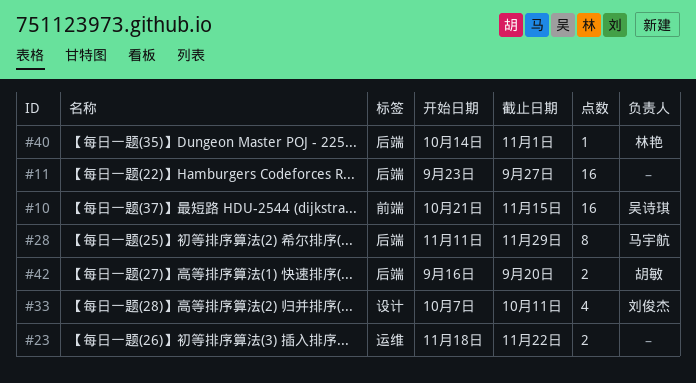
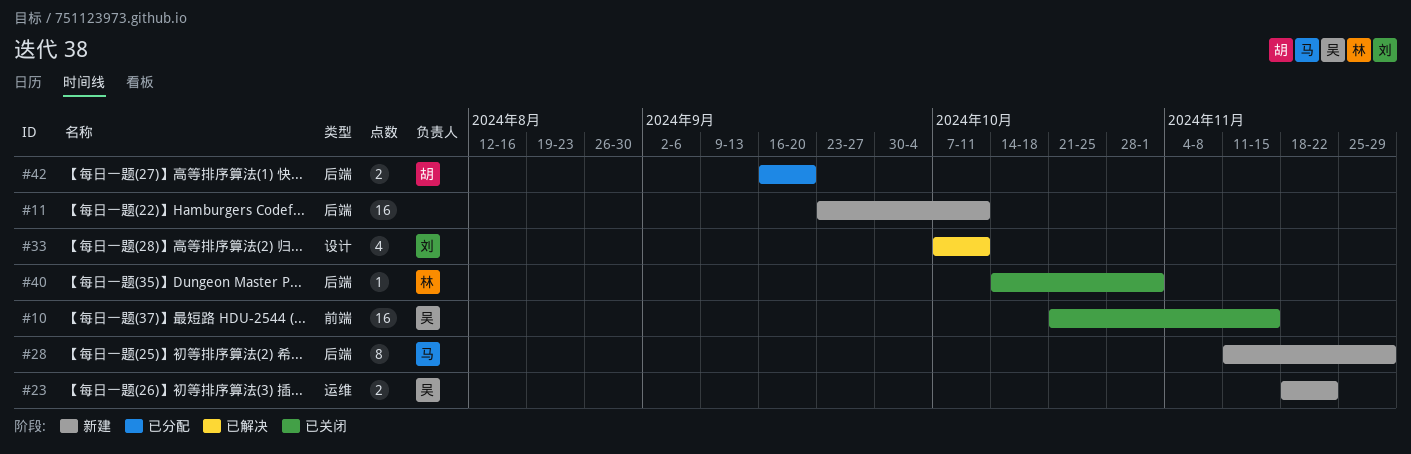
#11, due: Sep 27 -> Oct 11
#23, owner: none -> 吴诗琪

